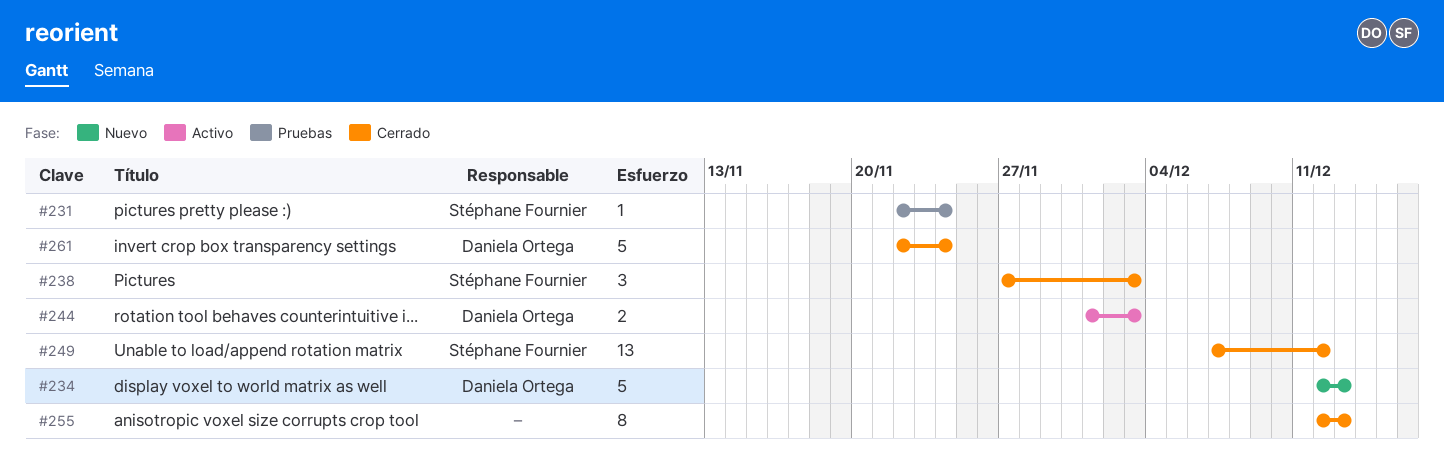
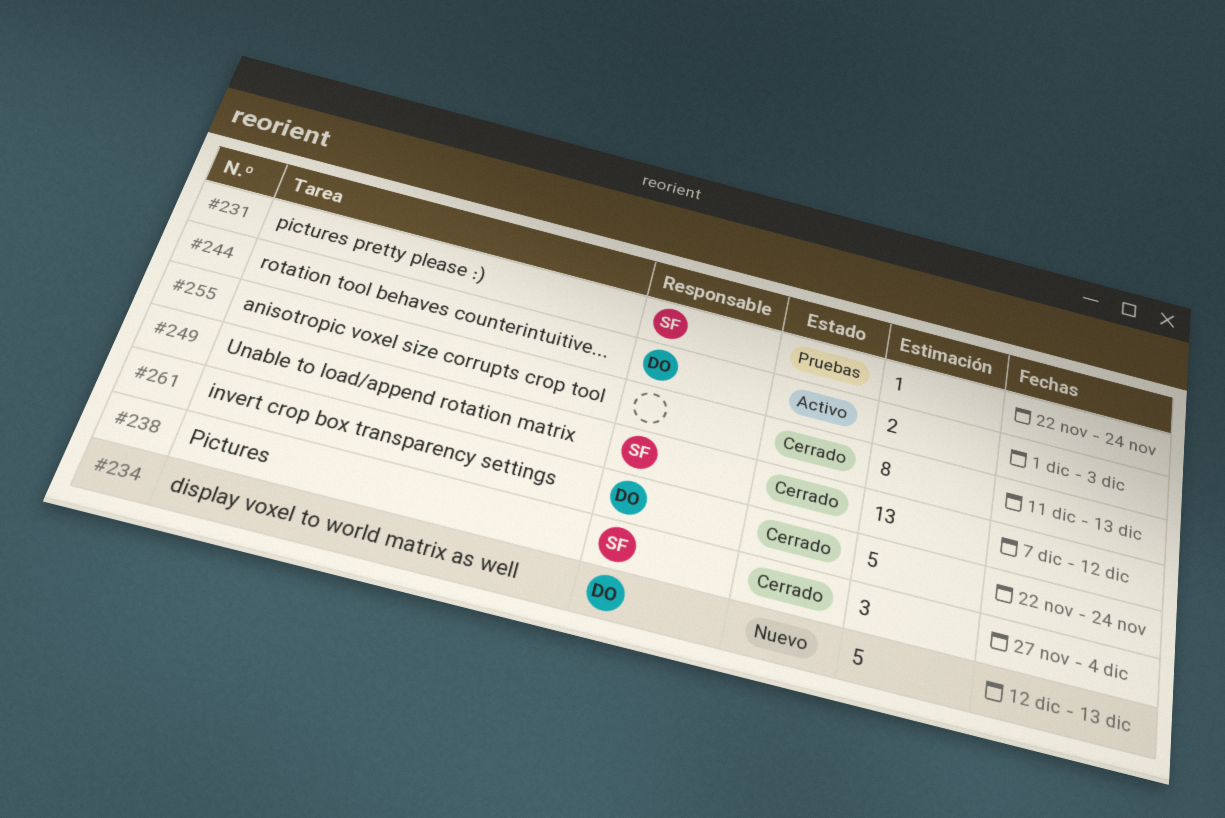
#238, due: Dec 3 -> Dec 4
#255, start: Dec 12 -> Dec 11

